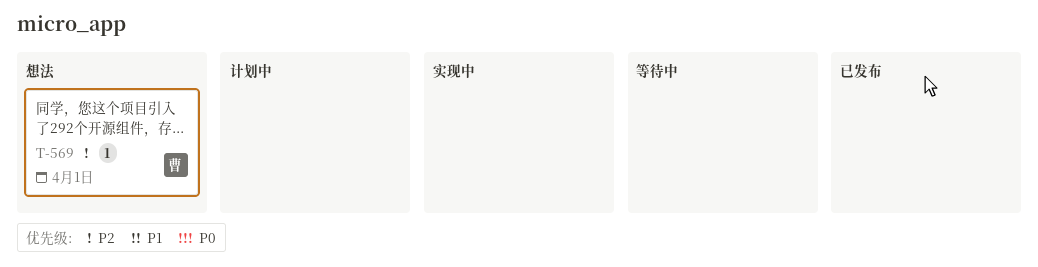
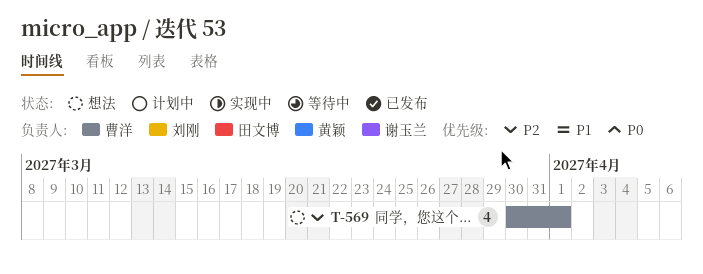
T-569, estimate: 1 -> 4

